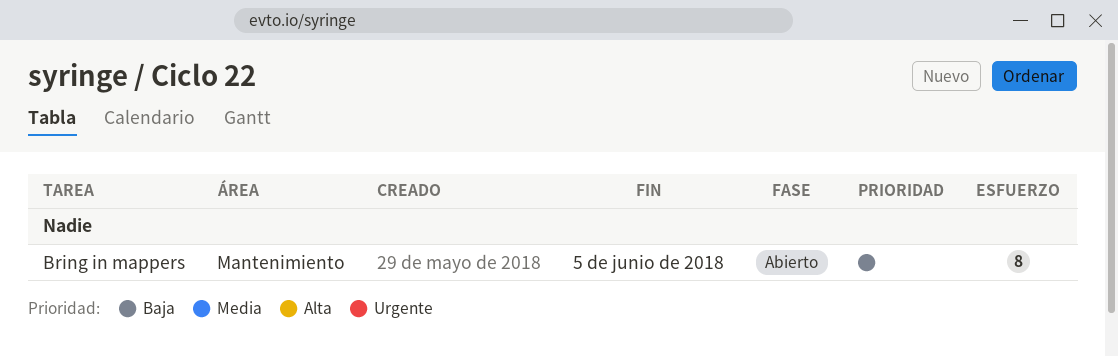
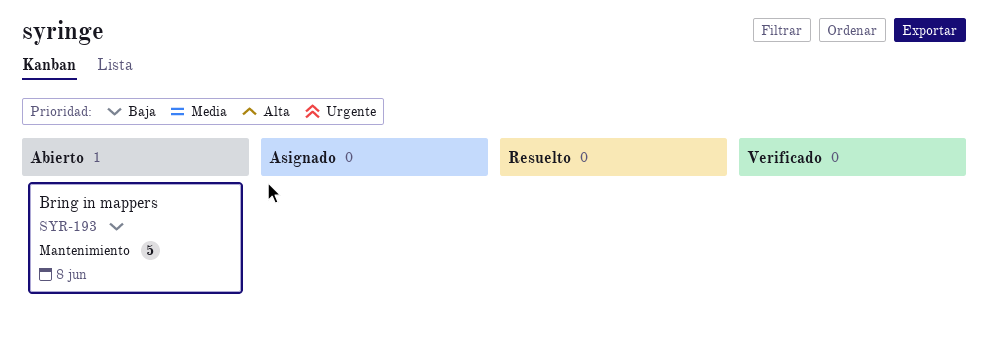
Bring in mappers, estimate: 8 -> 5
Bring in mappers, due: Jun 5 -> Jun 8

